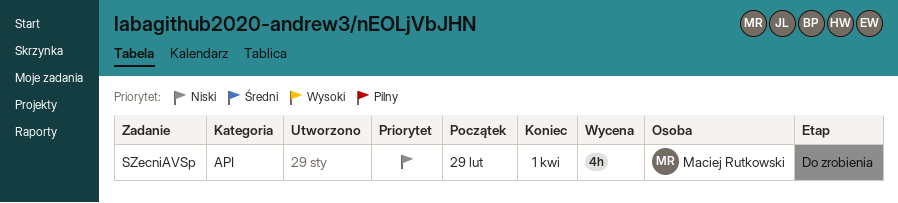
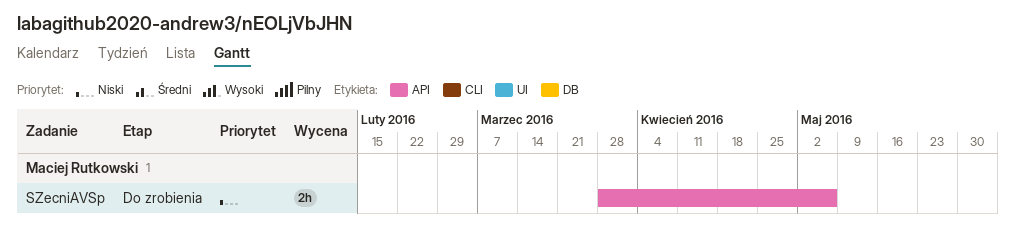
SZecniAVSp, estimate: 4h -> 2h
SZecniAVSp, start: Feb 29 -> Mar 28
SZecniAVSp, due: Apr 1 -> May 6

